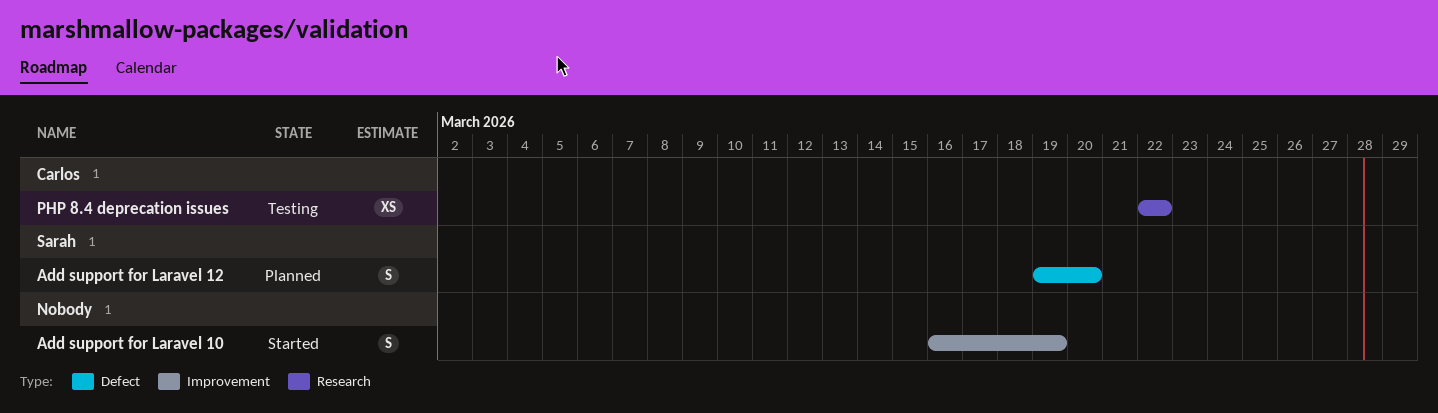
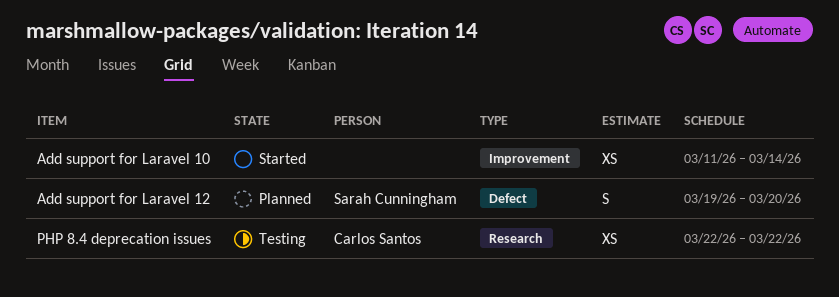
Add support for Laravel 10, estimate: S -> XS
Add support for Laravel 10, start: Mar 16 -> Mar 11
Add support for Laravel 10, due: Mar 19 -> Mar 14

